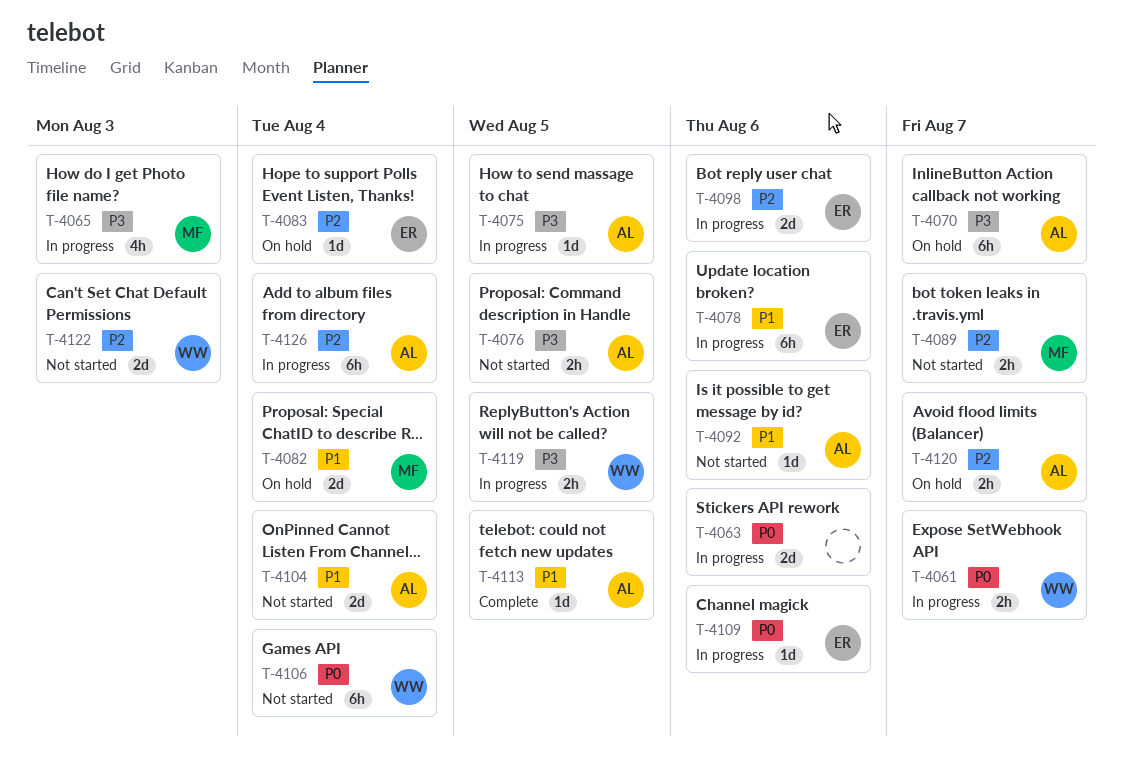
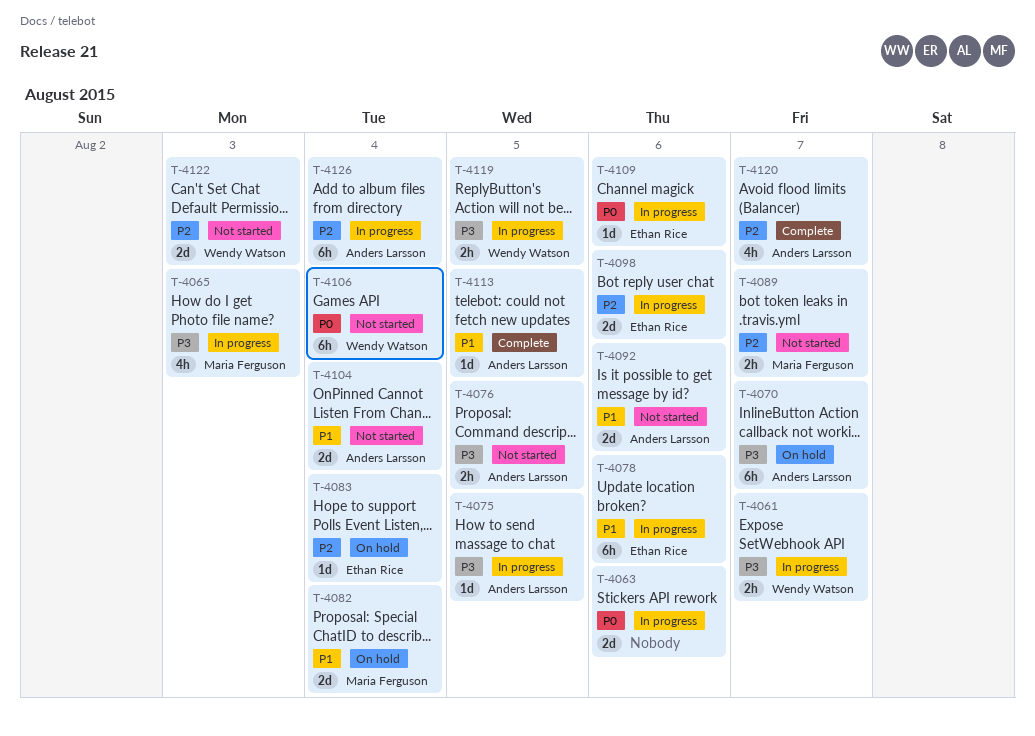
T-4061, priority: P0 -> P3
T-4092, estimate: 1d -> 2d
T-4120, status: On hold -> Complete
T-4120, estimate: 2h -> 4h

